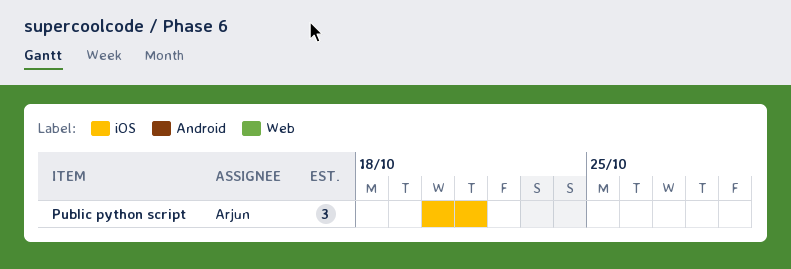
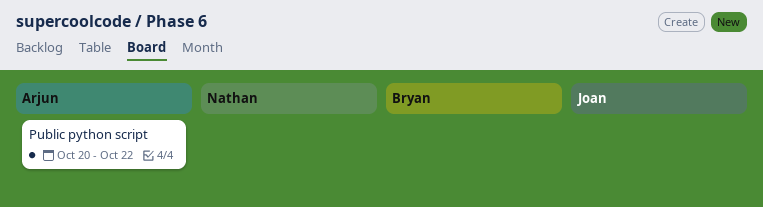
Public python script, estimate: 3 -> 1
Public python script, due: Oct 21 -> Oct 22

